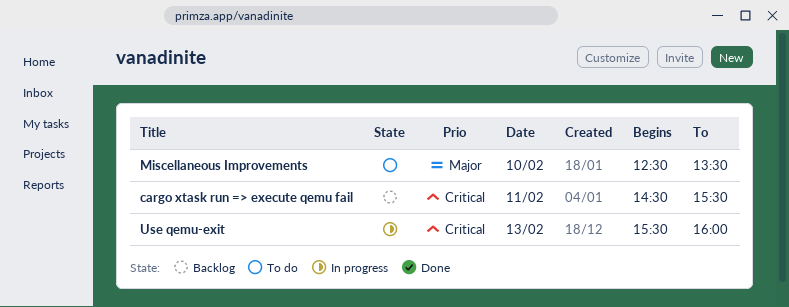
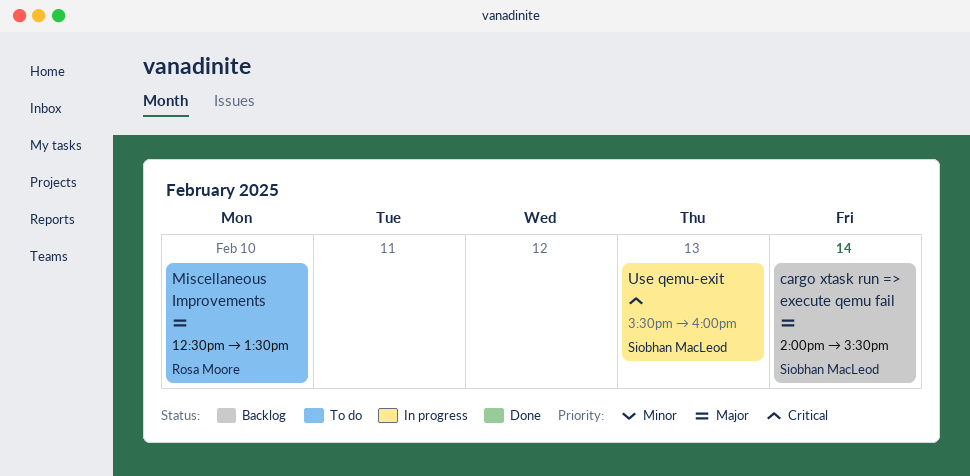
cargo xtask run => execute qemu fail, priority: Critical -> Major
cargo xtask run => execute qemu fail, day: Feb 11 -> Feb 14
cargo xtask run => execute qemu fail, begins: 14:30 -> 14:00

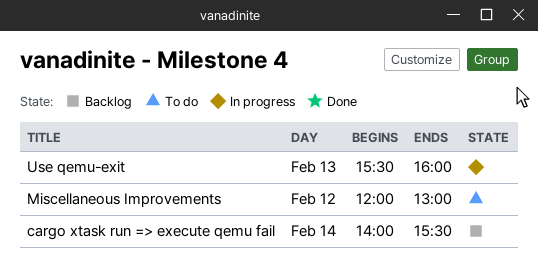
Miscellaneous Improvements, day: Feb 10 -> Feb 12
Miscellaneous Improvements, begins: 12:30 -> 12:00
Miscellaneous Improvements, ends: 13:30 -> 13:00

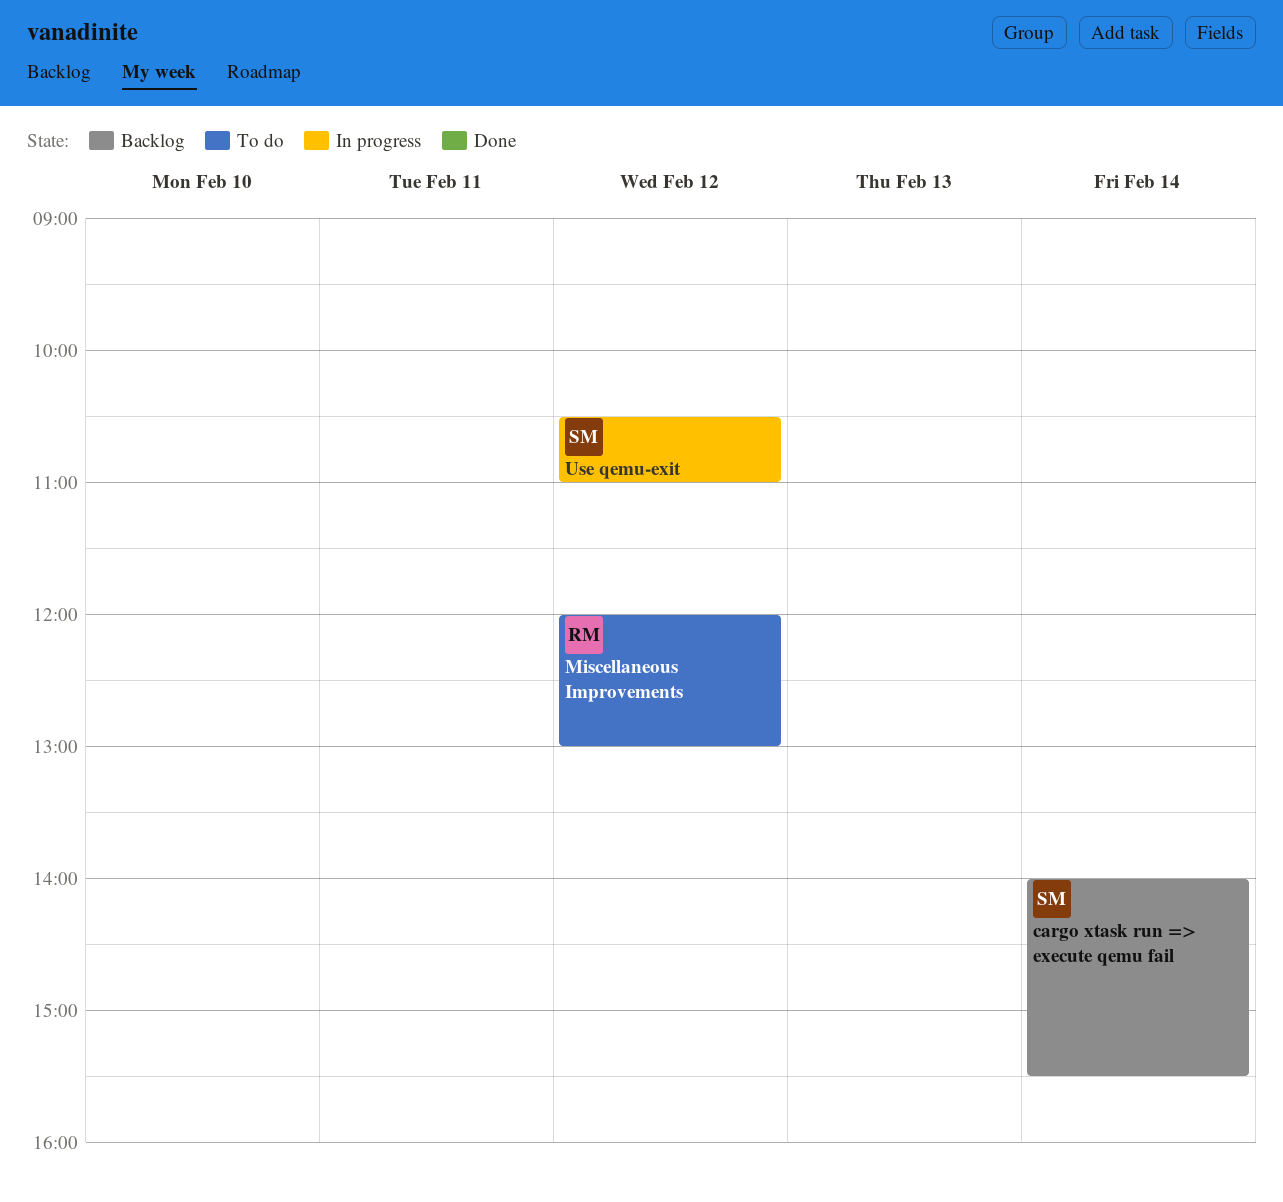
Use qemu-exit, day: Feb 13 -> Feb 12
Use qemu-exit, begins: 15:30 -> 10:30
Use qemu-exit, ends: 16:00 -> 11:00

